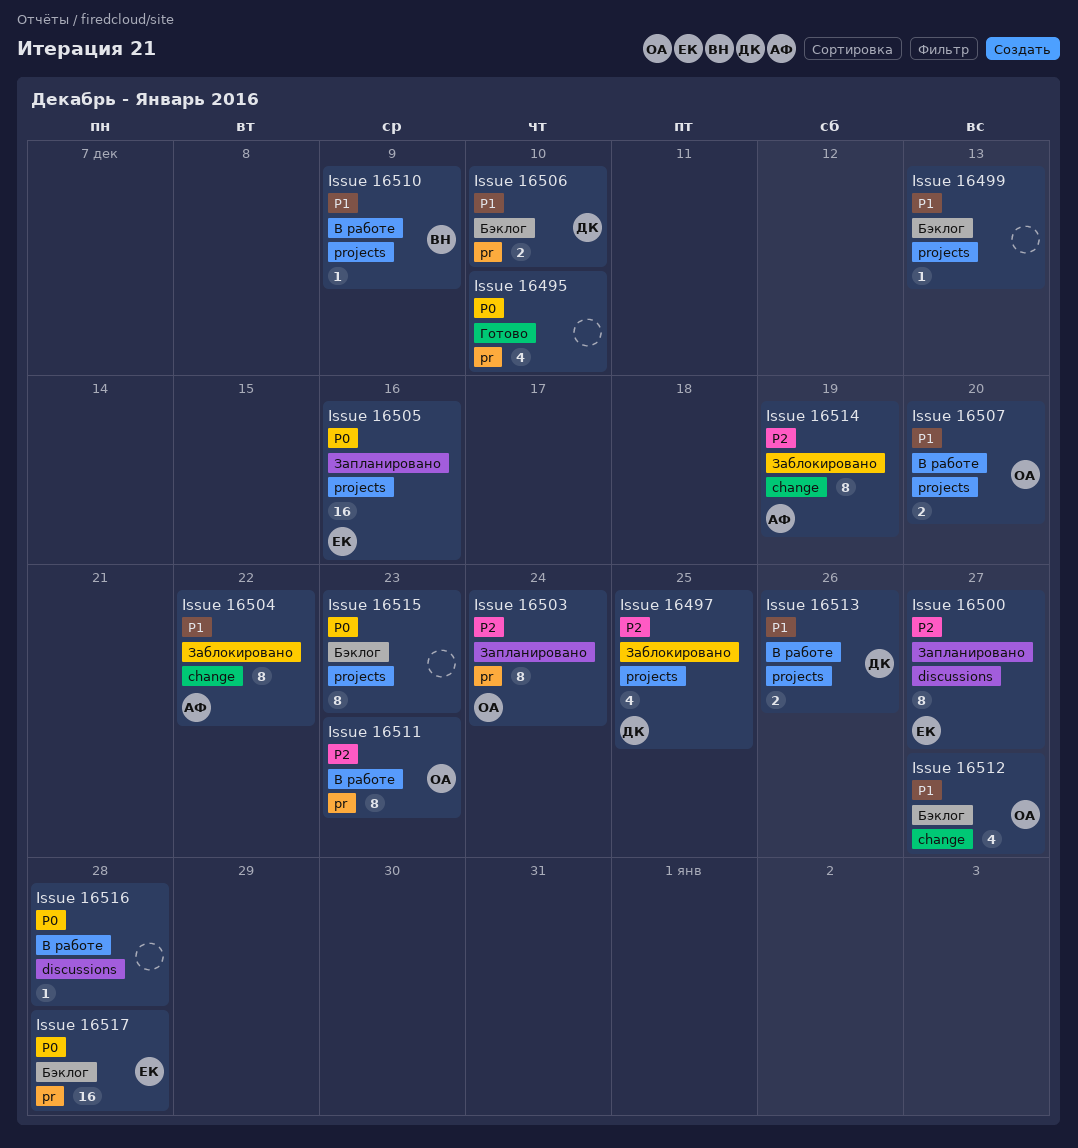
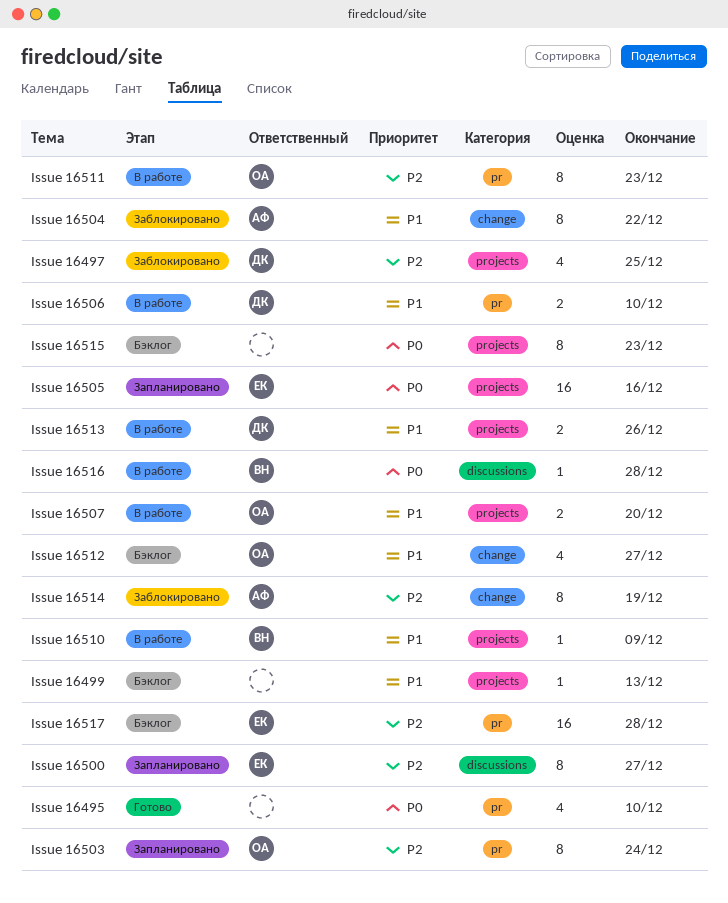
Issue 16506, status: Бэклог -> В работе
Issue 16516, owner: none -> ВН
Issue 16517, priority: P0 -> P2

